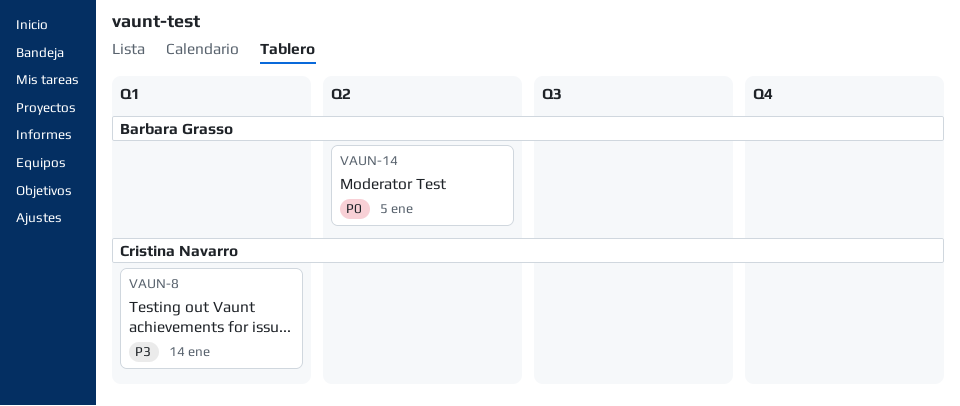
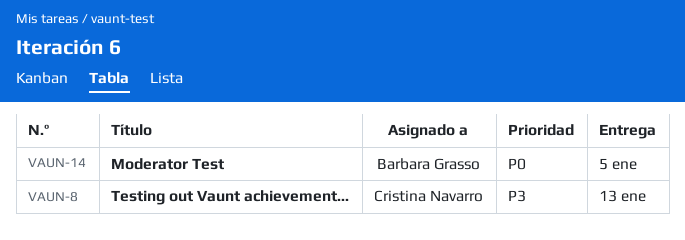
VAUN-8, due: Jan 14 -> Jan 13

